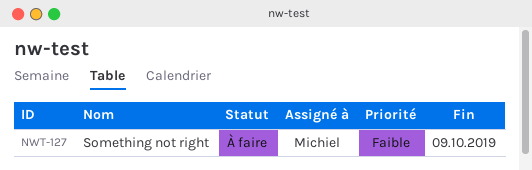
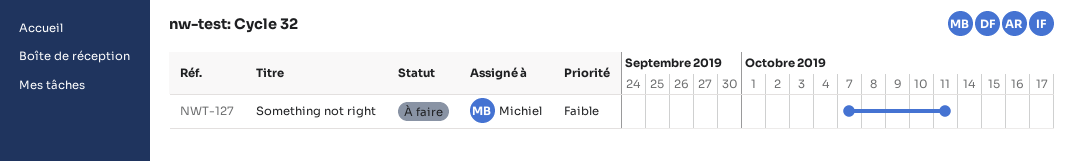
NWT-127, due: Oct 9 -> Oct 11

